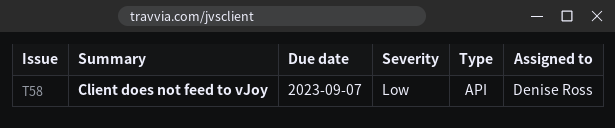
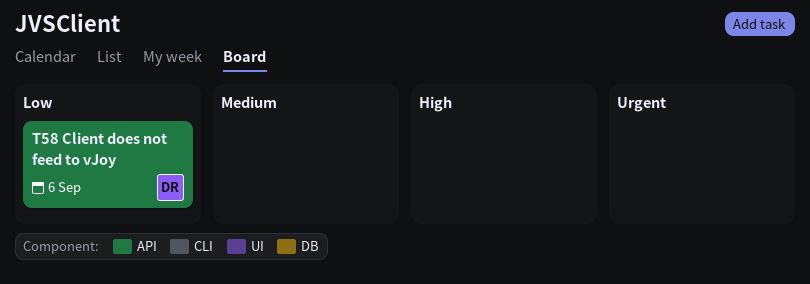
T58, due: Sep 7 -> Sep 6

